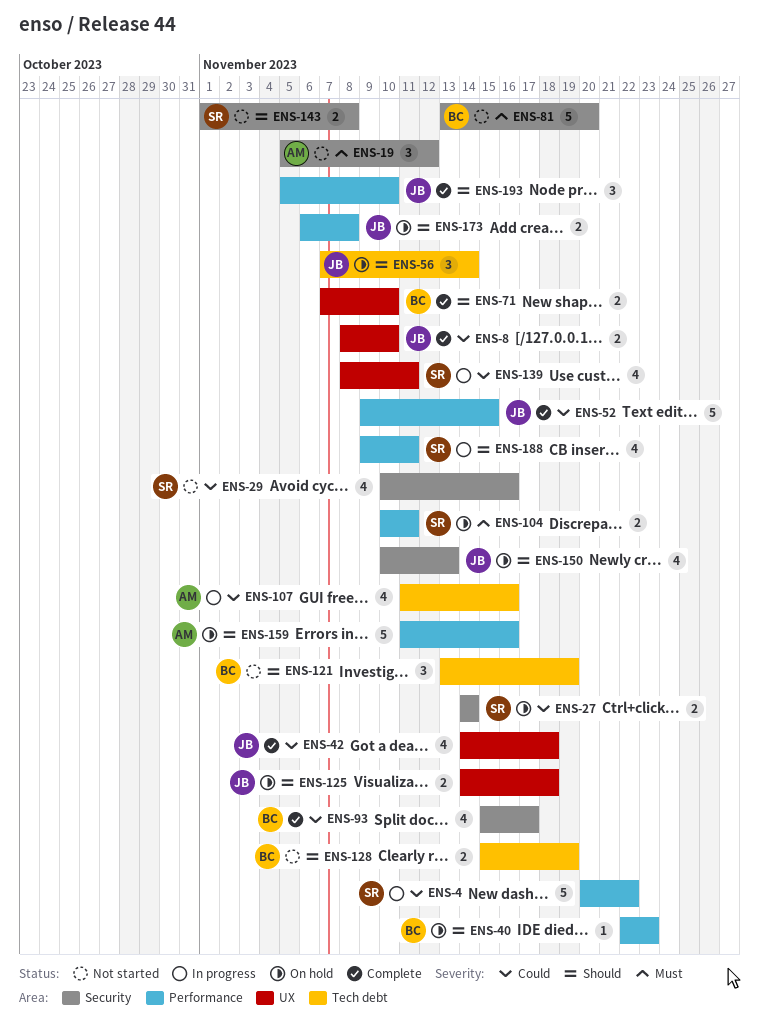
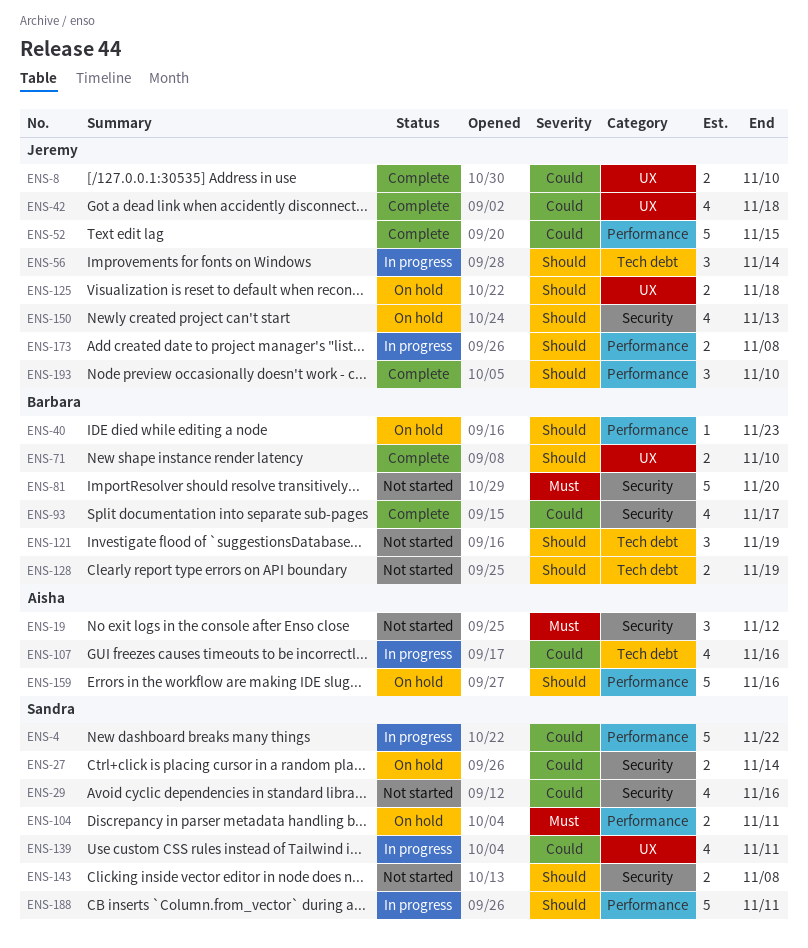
ENS-56, status: On hold -> In progress
ENS-173, status: On hold -> In progress
ENS-188, estimate: 4 -> 5

